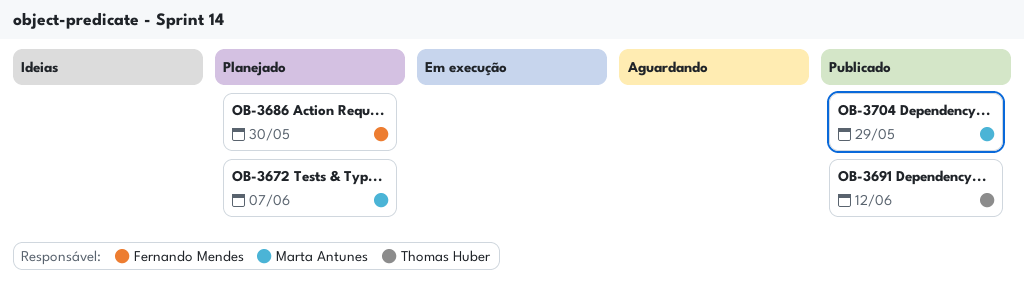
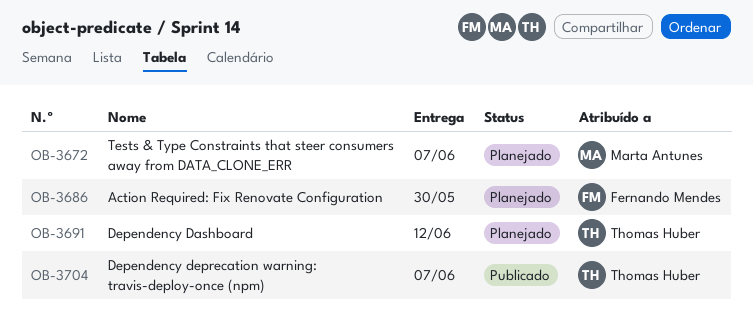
OB-3691, status: Publicado -> Planejado
OB-3704, owner: Marta Antunes -> Thomas Huber
OB-3704, due: May 29 -> Jun 7

